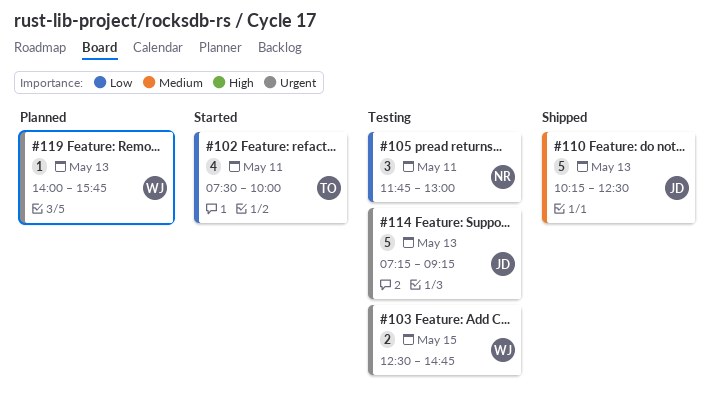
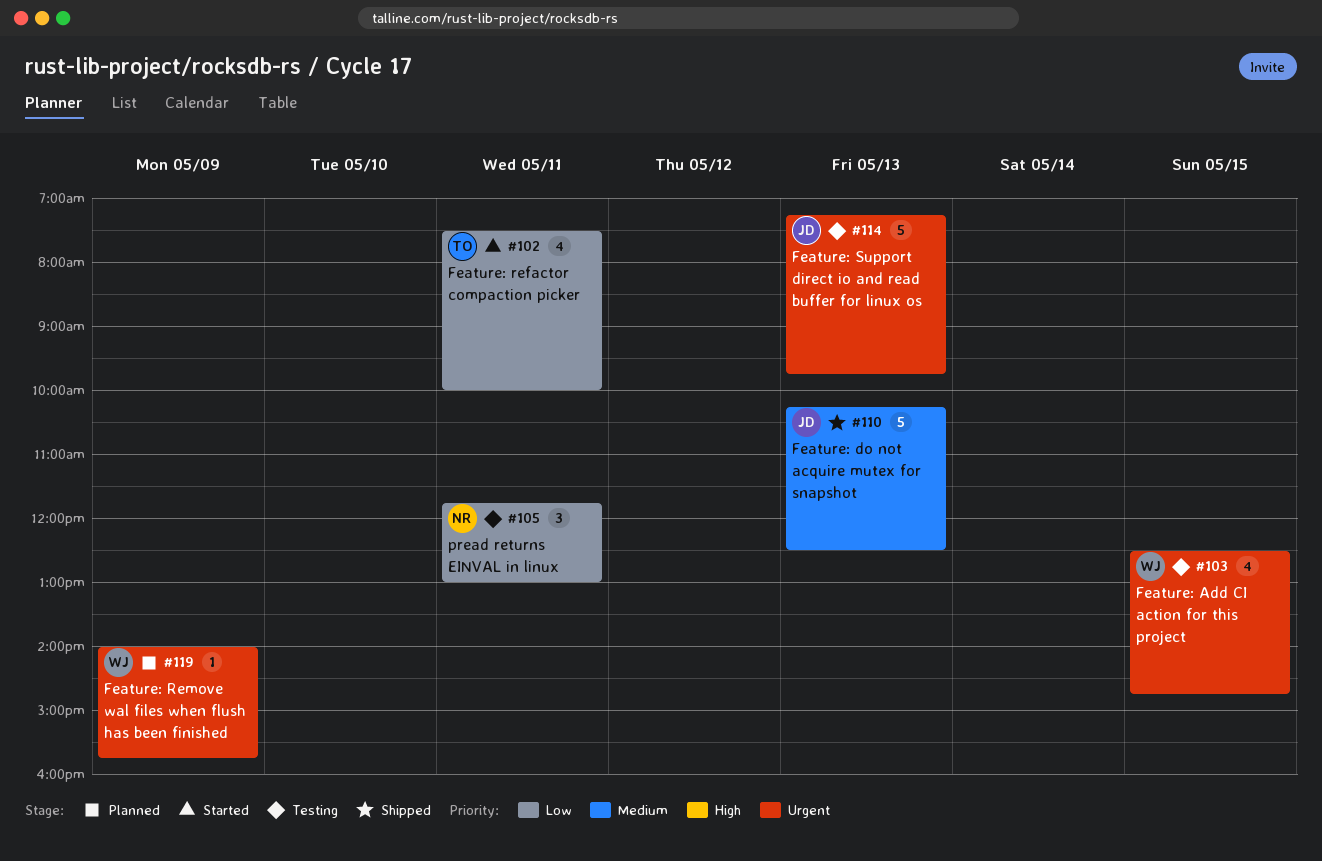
#103, estimate: 2 -> 4
#114, ends: 09:15 -> 09:45
#119, day: May 13 -> May 9

